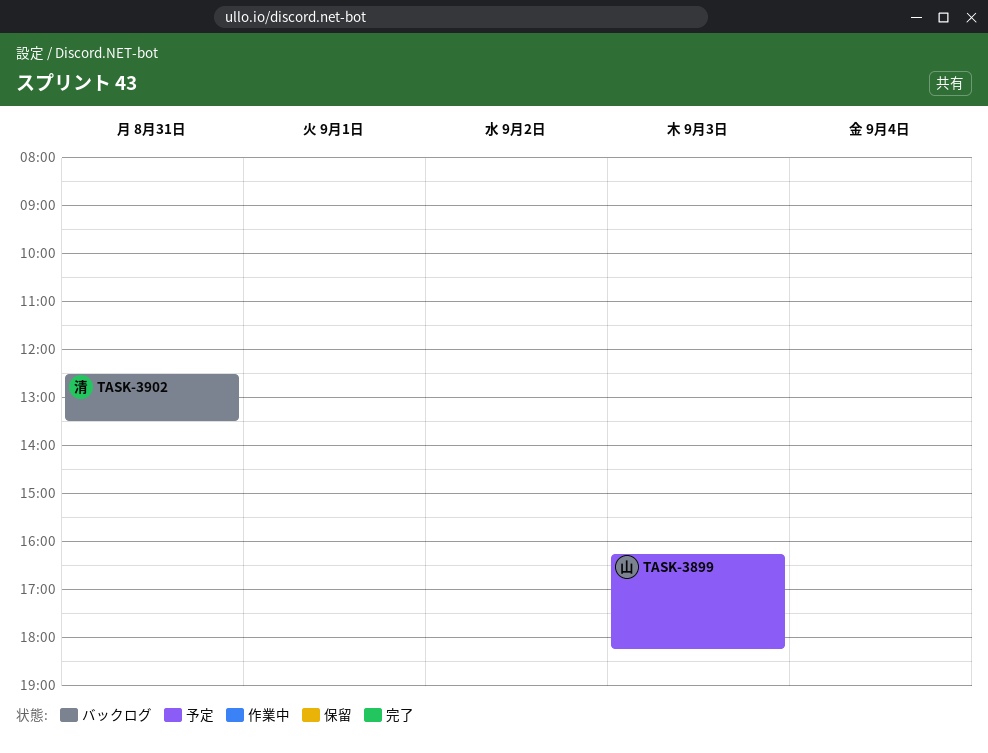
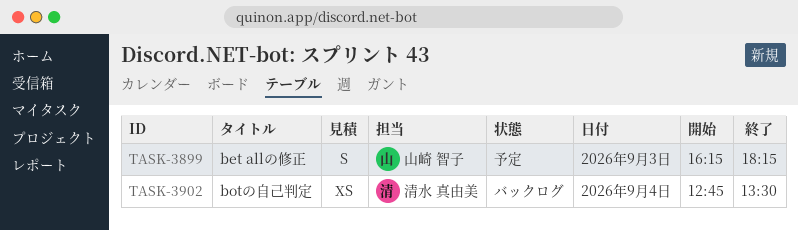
TASK-3902, day: Aug 31 -> Sep 4
TASK-3902, begins: 12:30 -> 12:45

